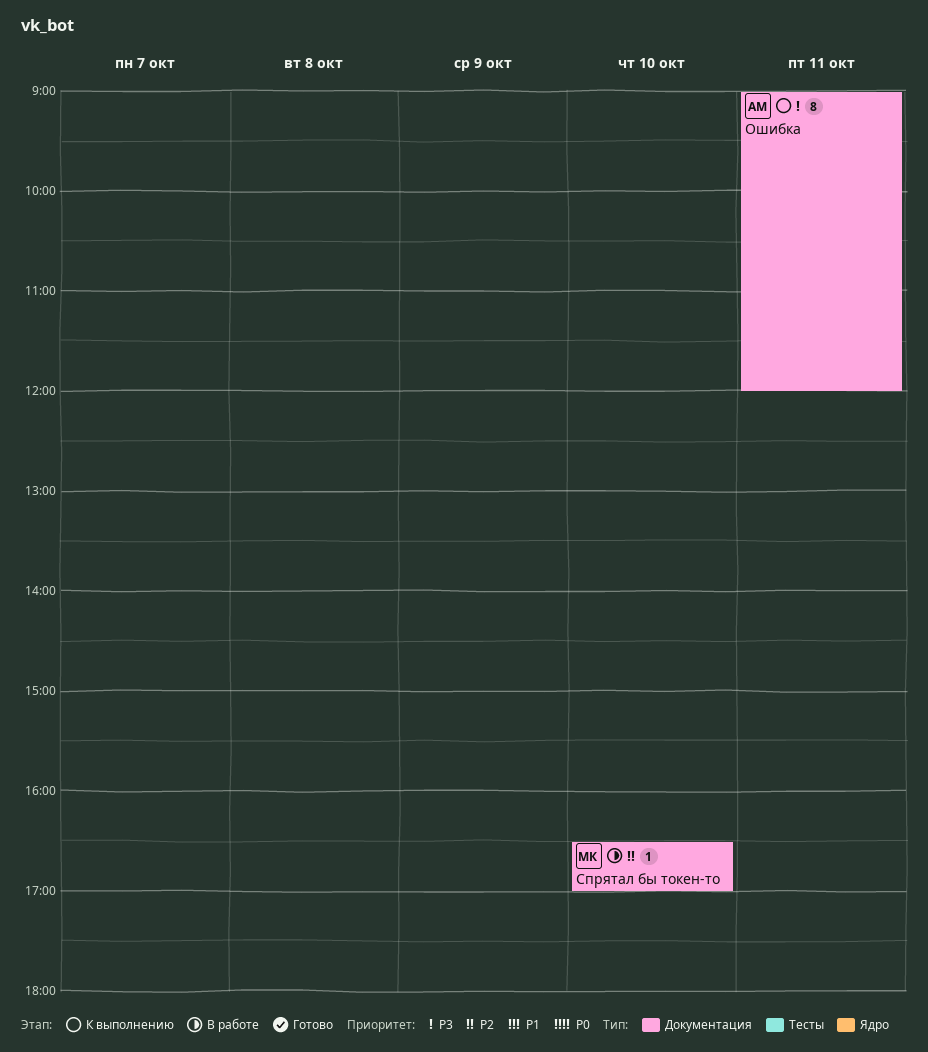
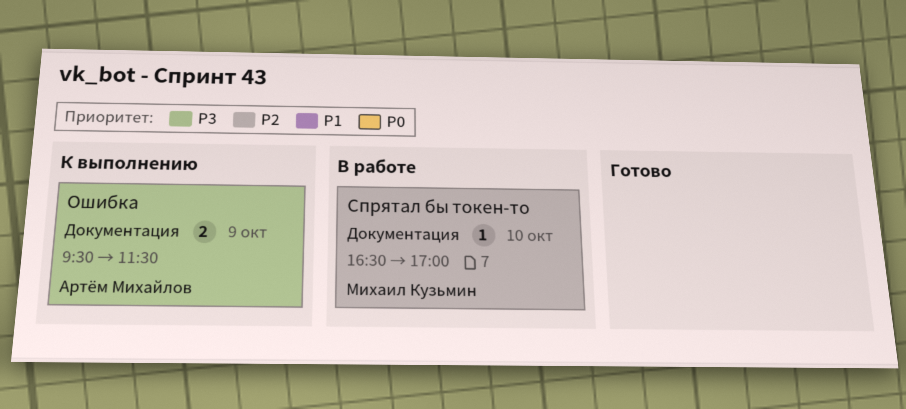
Ошибка, estimate: 8 -> 2
Ошибка, day: Oct 11 -> Oct 9
Ошибка, begins: 09:00 -> 09:30
Ошибка, ends: 12:00 -> 11:30

